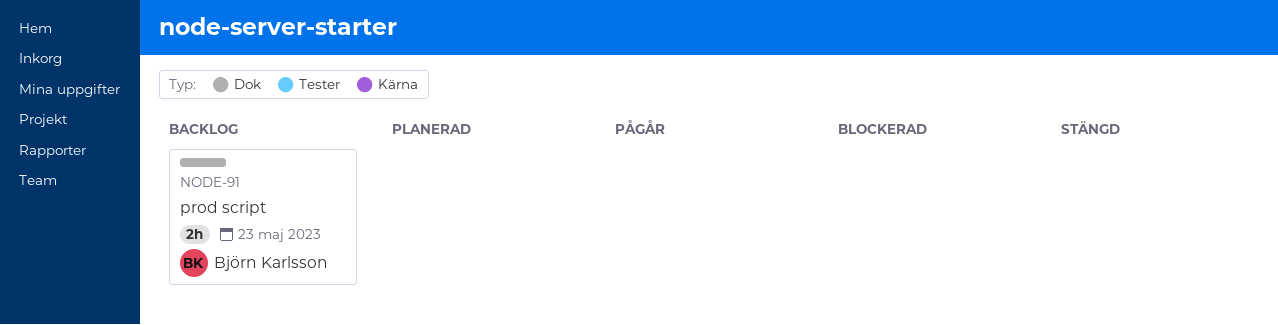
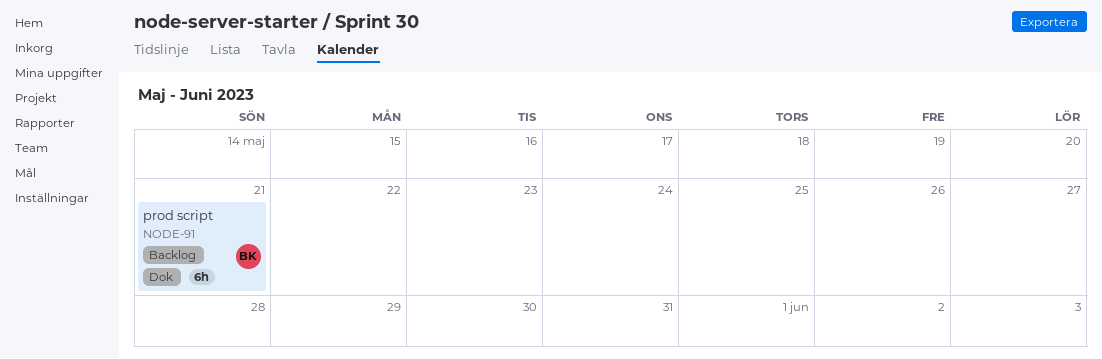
NODE-91, estimate: 2h -> 6h
NODE-91, due: May 23 -> May 21

